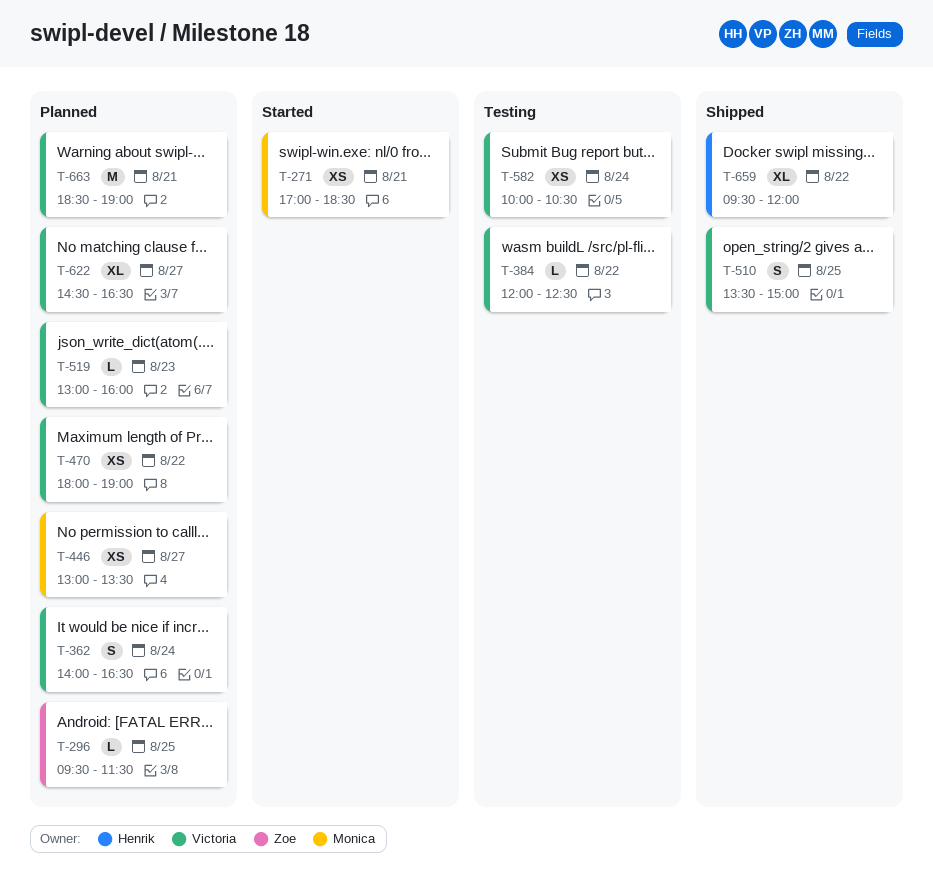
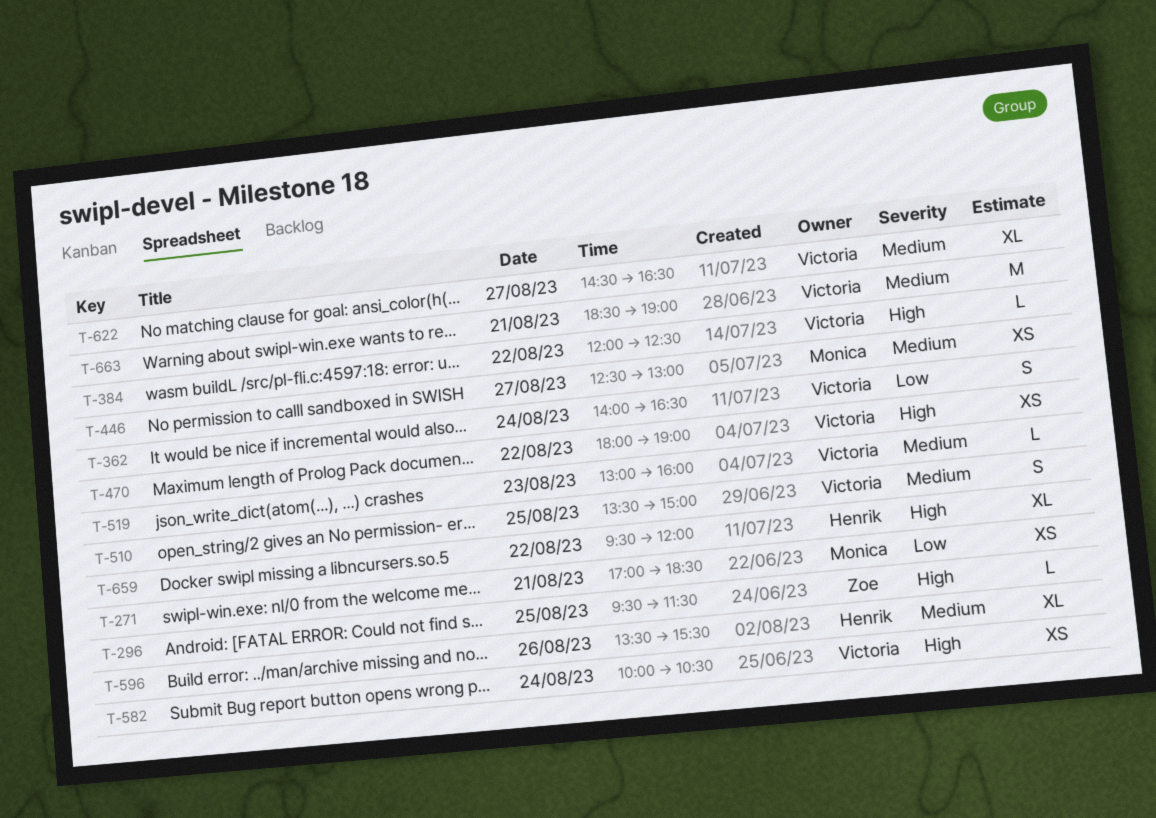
T-446, begins: 13:00 -> 12:30
T-446, ends: 13:30 -> 13:00
T-596: none -> present

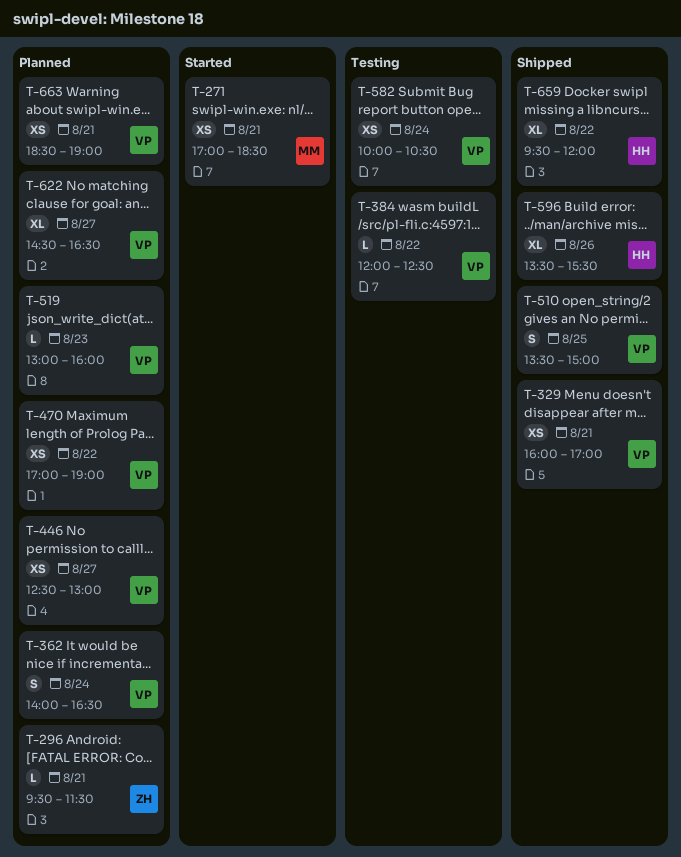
T-296, day: Aug 25 -> Aug 21
T-329: none -> present
T-446, owner: Monica -> Victoria
T-470, begins: 18:00 -> 17:00
T-663, estimate: M -> XS

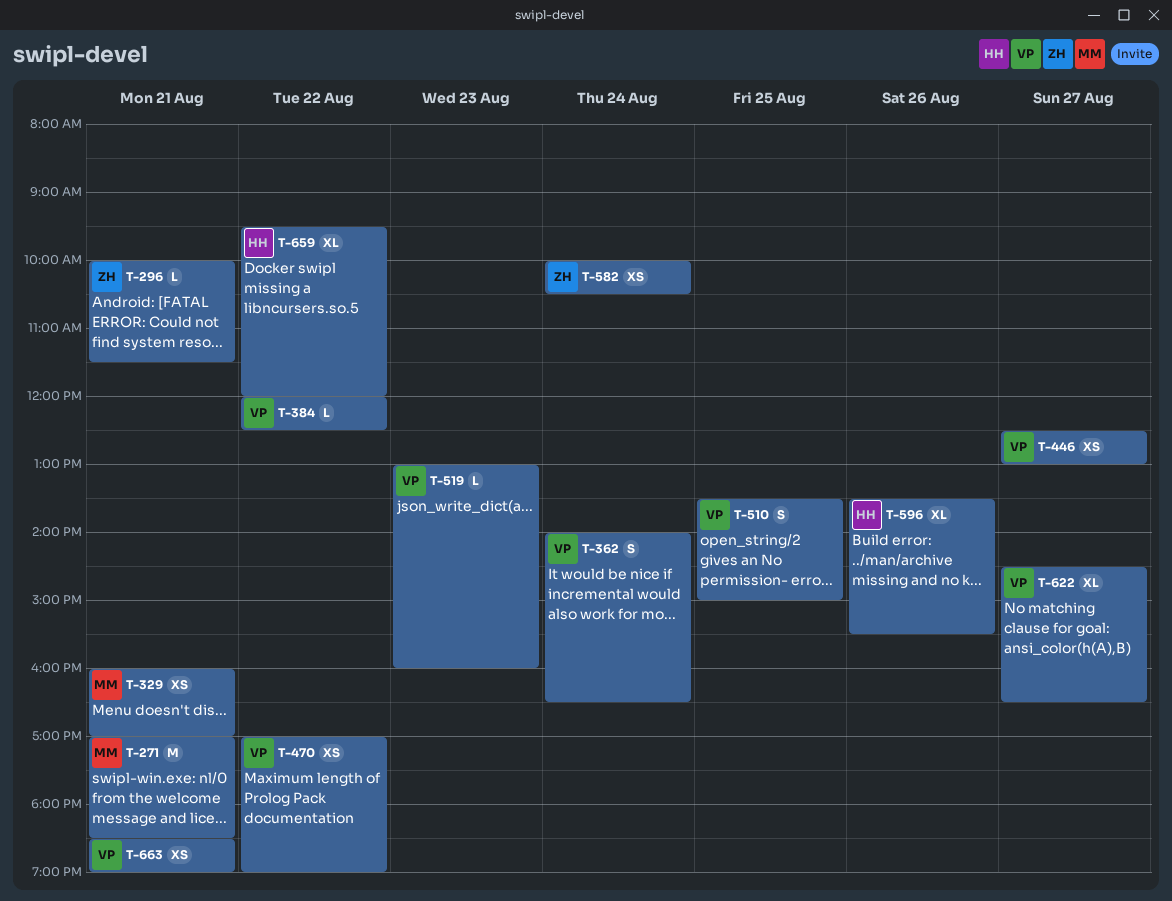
T-271, estimate: XS -> M
T-296, begins: 09:30 -> 10:00
T-329, owner: VP -> MM
T-582, owner: VP -> ZH

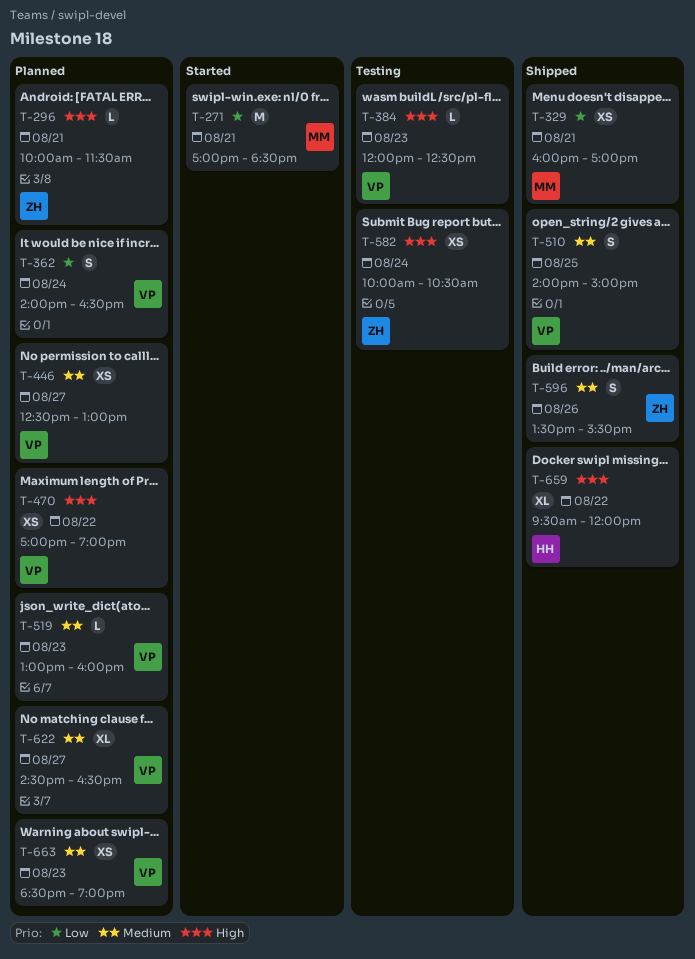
T-384, day: Aug 22 -> Aug 23
T-510, begins: 13:30 -> 14:00
T-596, owner: HH -> ZH
T-596, estimate: XL -> S
T-663, day: Aug 21 -> Aug 23

